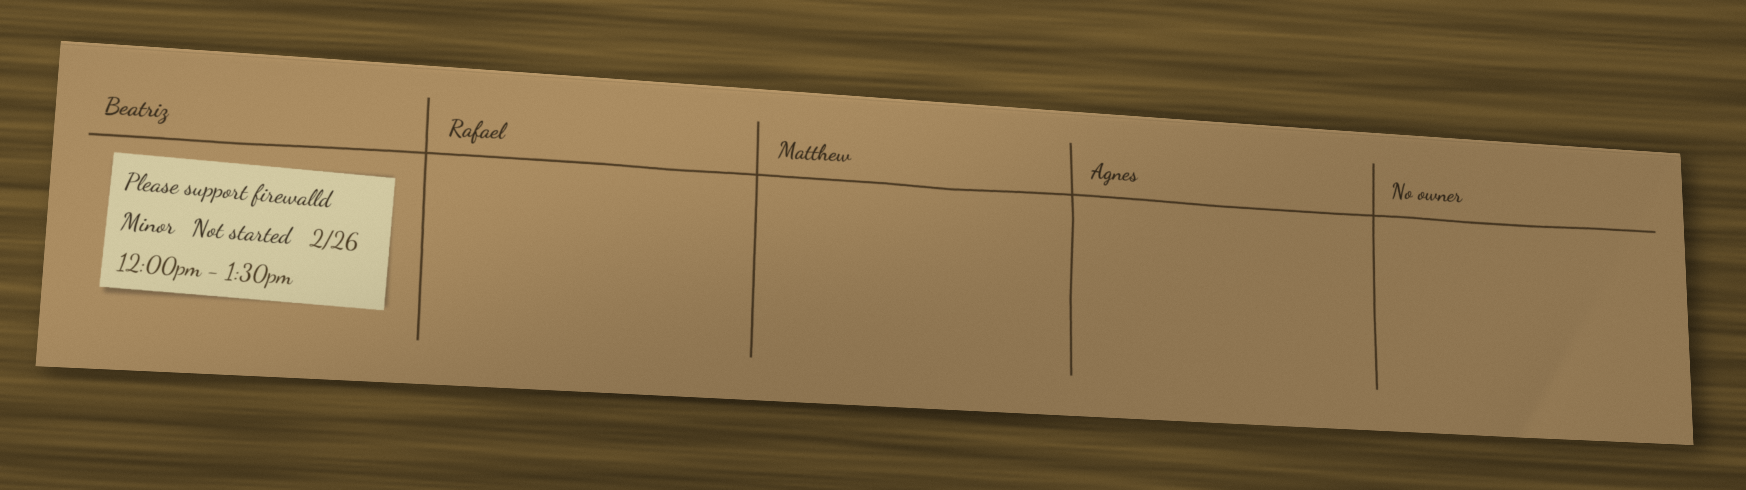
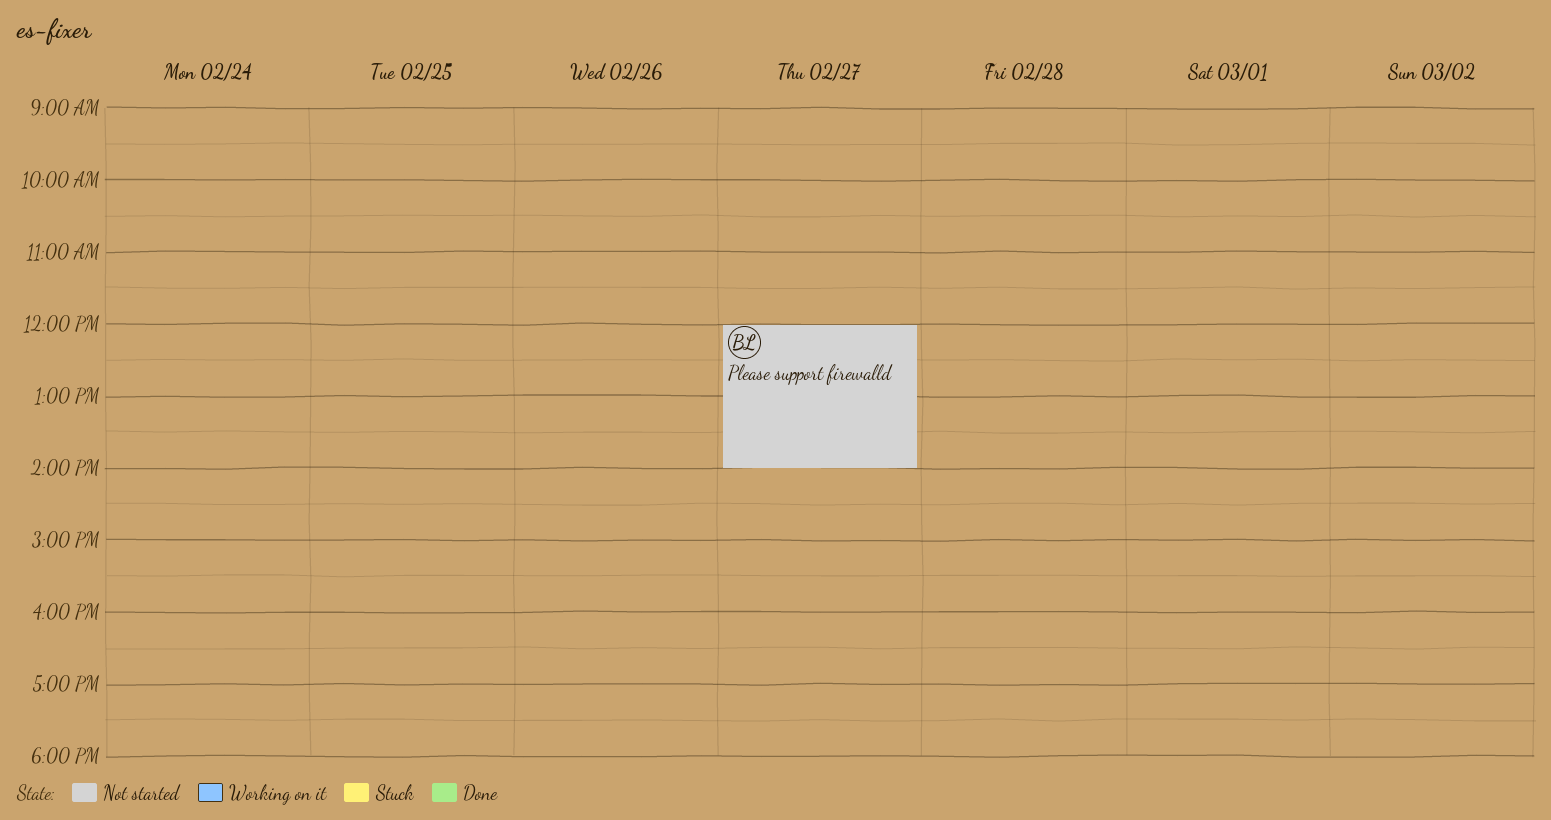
Please support firewalld, day: Feb 26 -> Feb 27
Please support firewalld, ends: 13:30 -> 14:00

